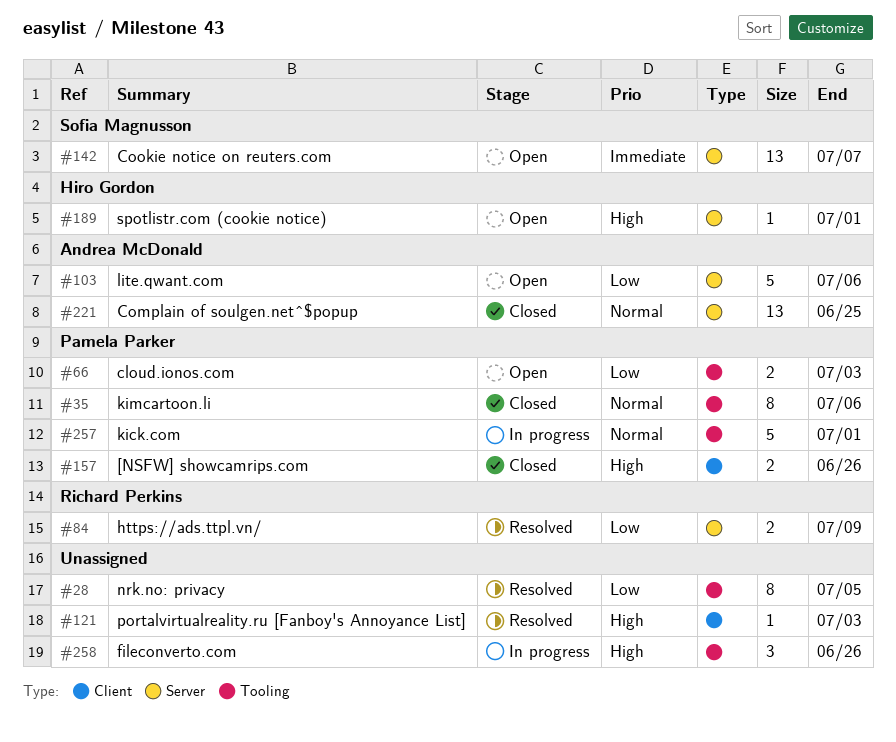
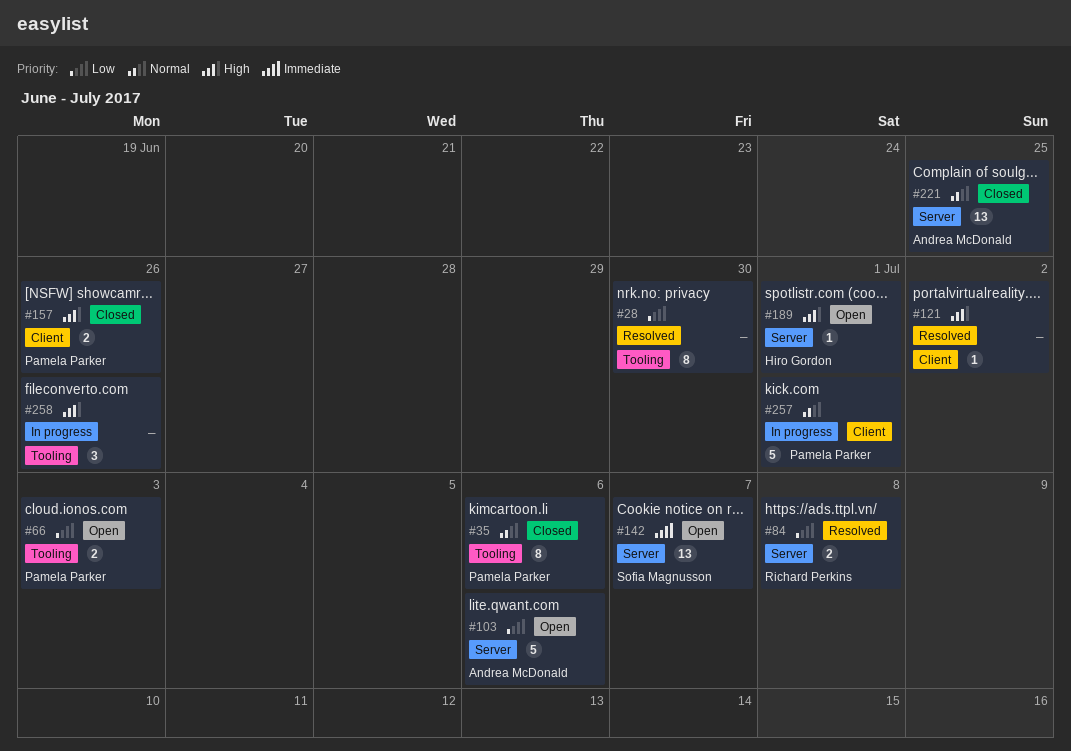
#28, due: Jul 5 -> Jun 30
#84, due: Jul 9 -> Jul 8
#121, due: Jul 3 -> Jul 2
#257, label: Tooling -> Client

